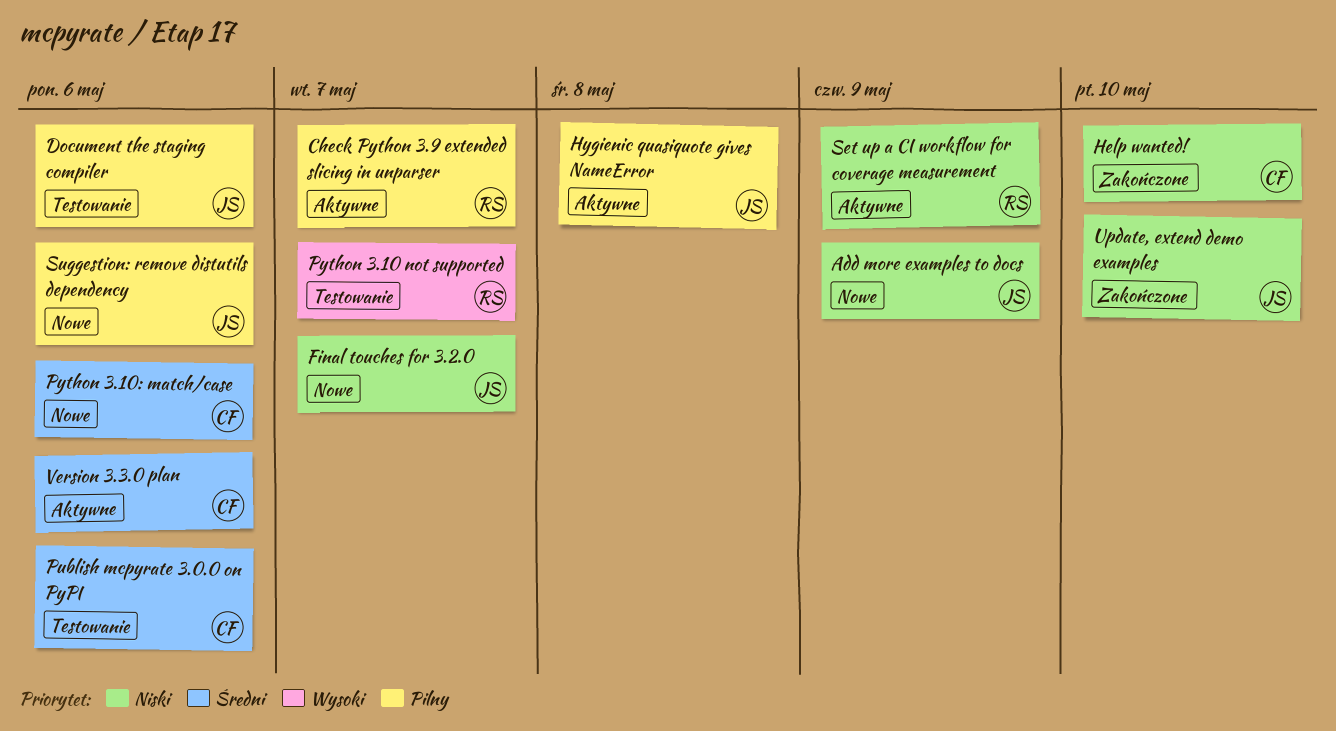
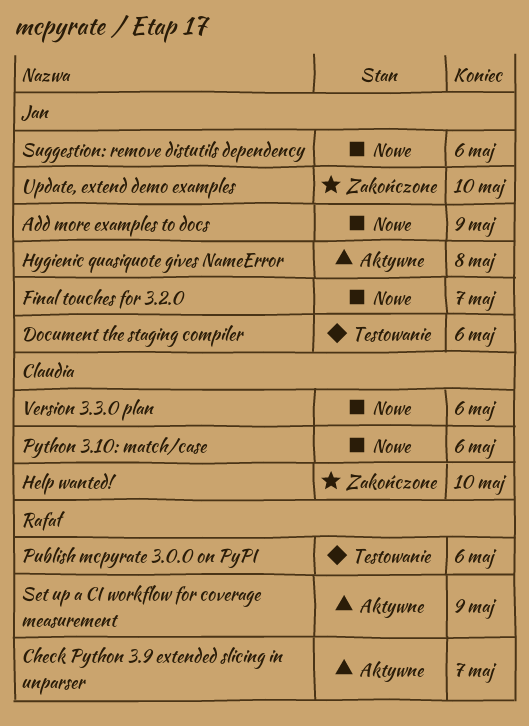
Publish mcpyrate 3.0.0 on PyPI, owner: Claudia -> Rafał
Python 3.10 not supported: present -> none
Version 3.3.0 plan, status: Aktywne -> Nowe

